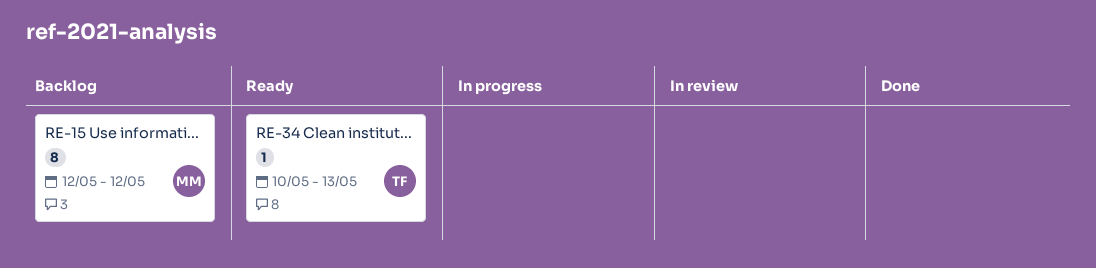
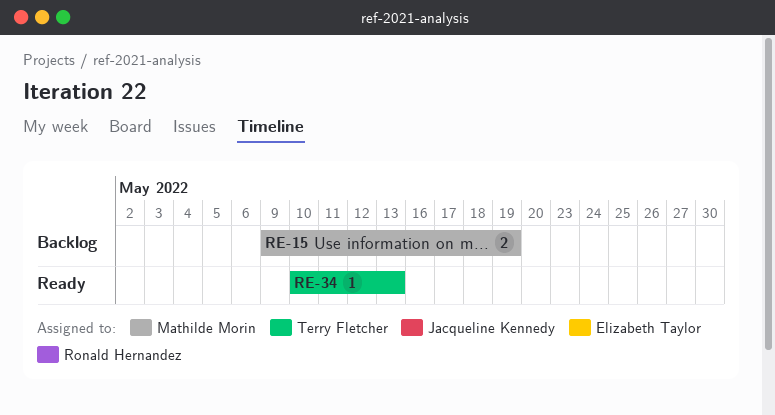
RE-15, estimate: 8 -> 2
RE-15, start: May 12 -> May 9
RE-15, due: May 12 -> May 19

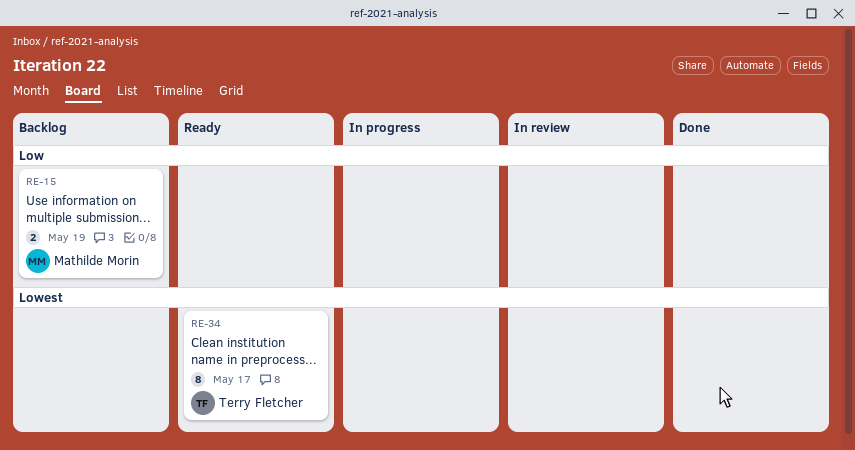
RE-34, estimate: 1 -> 8
RE-34, due: May 13 -> May 17

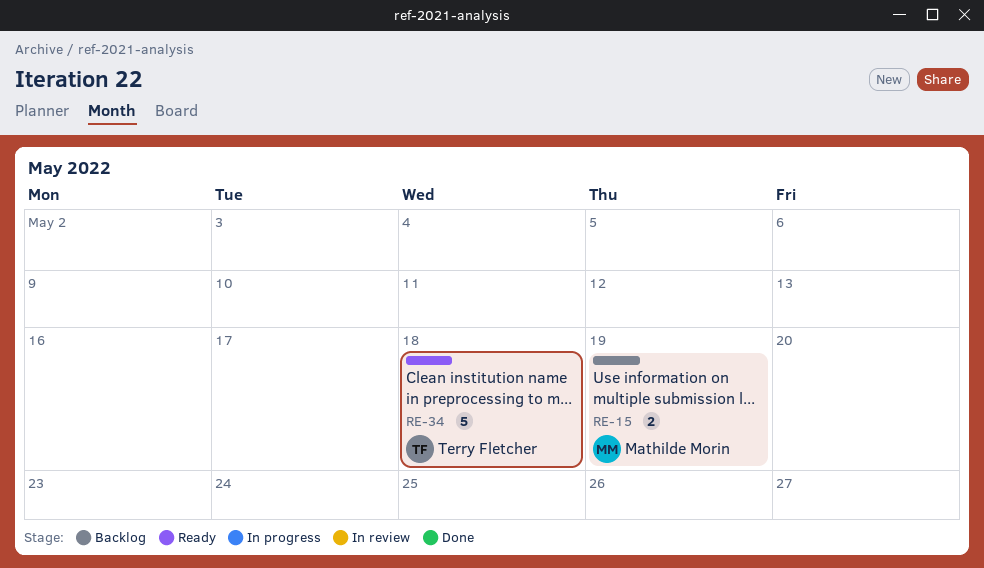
RE-34, estimate: 8 -> 5
RE-34, due: May 17 -> May 18

